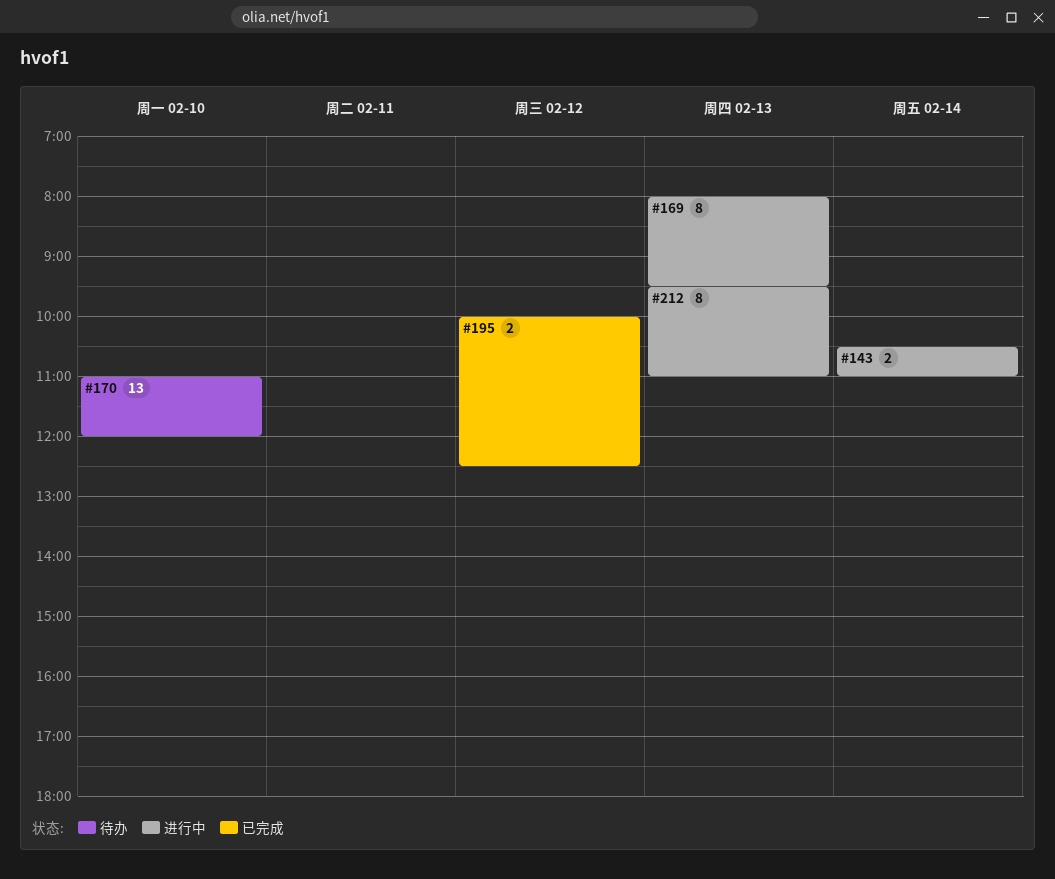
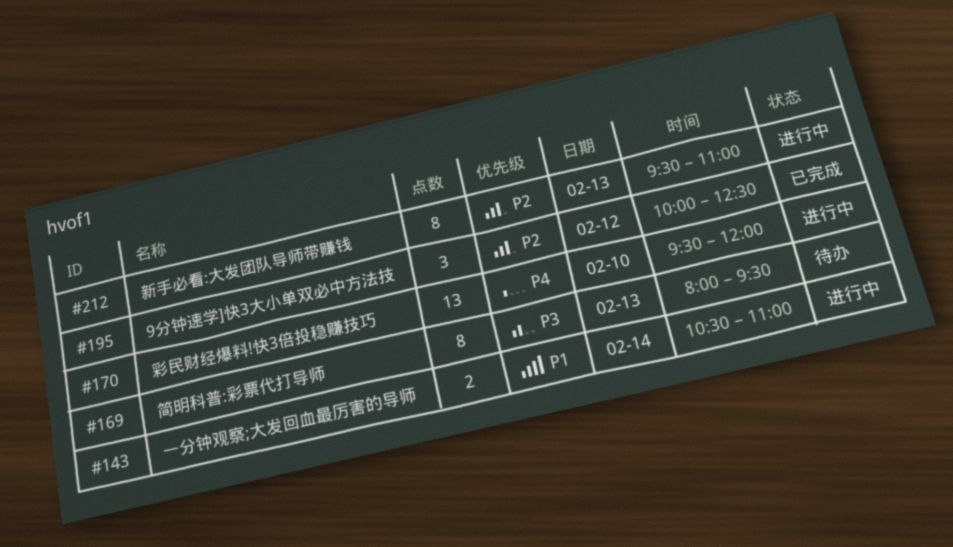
#169, status: 进行中 -> 待办
#170, status: 待办 -> 进行中
#170, begins: 11:00 -> 09:30
#195, estimate: 2 -> 3

